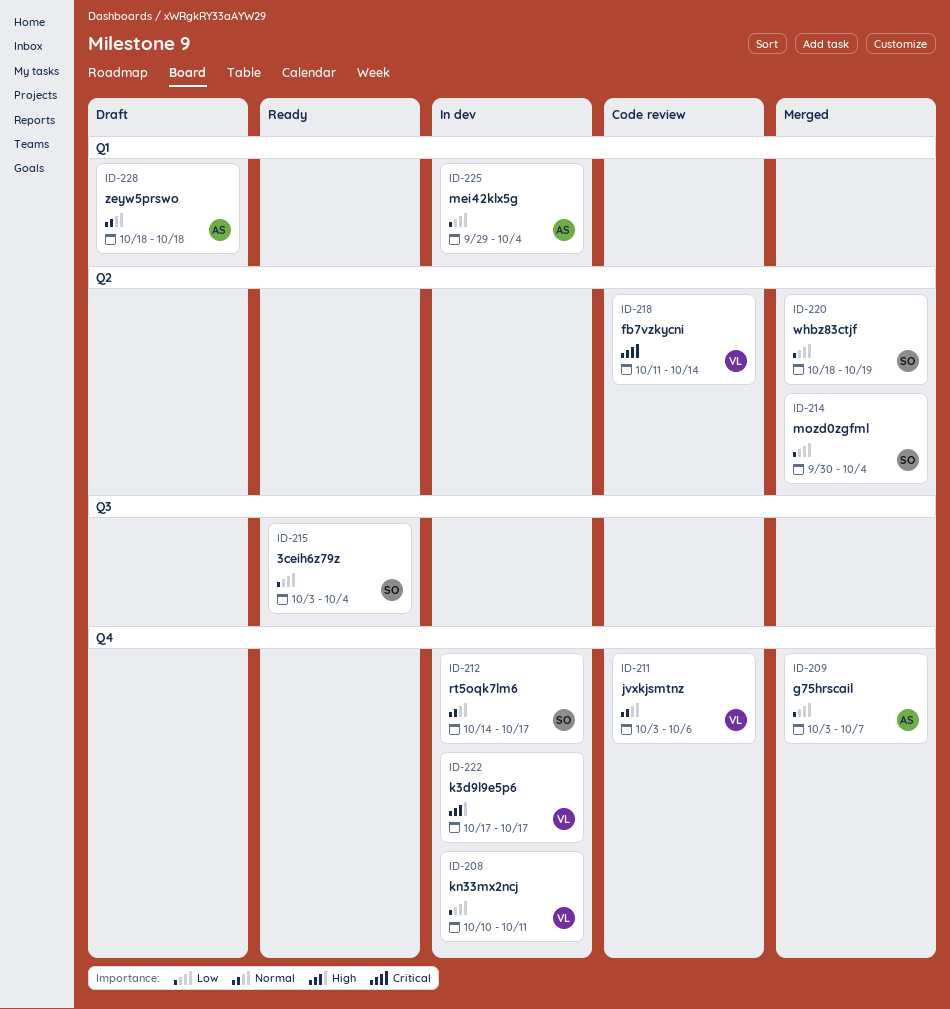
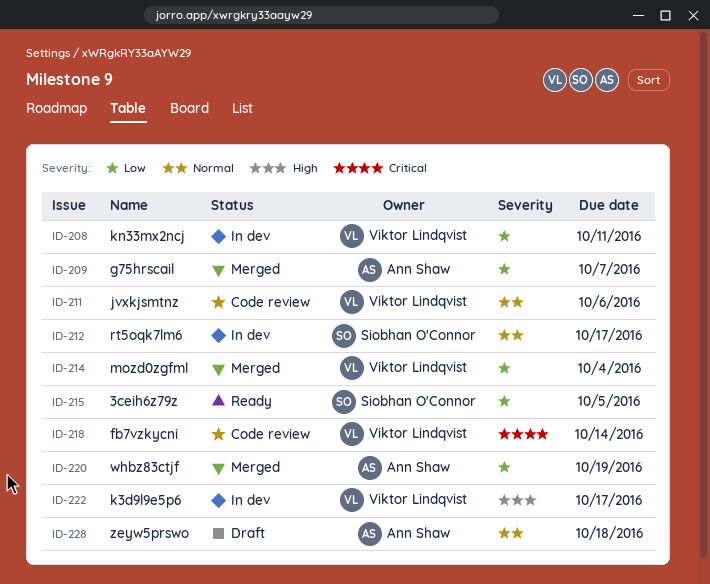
ID-214, owner: Siobhan O'Connor -> Viktor Lindqvist
ID-215, due: Oct 4 -> Oct 5
ID-220, owner: Siobhan O'Connor -> Ann Shaw
ID-225: present -> none

